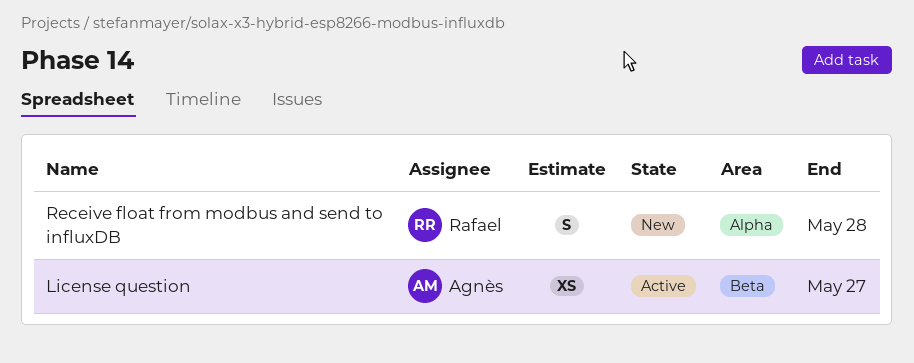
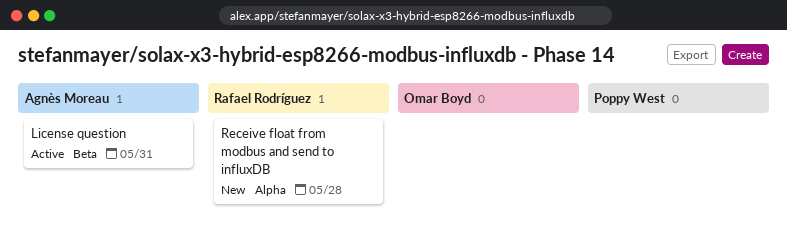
License question, due: May 27 -> May 31

